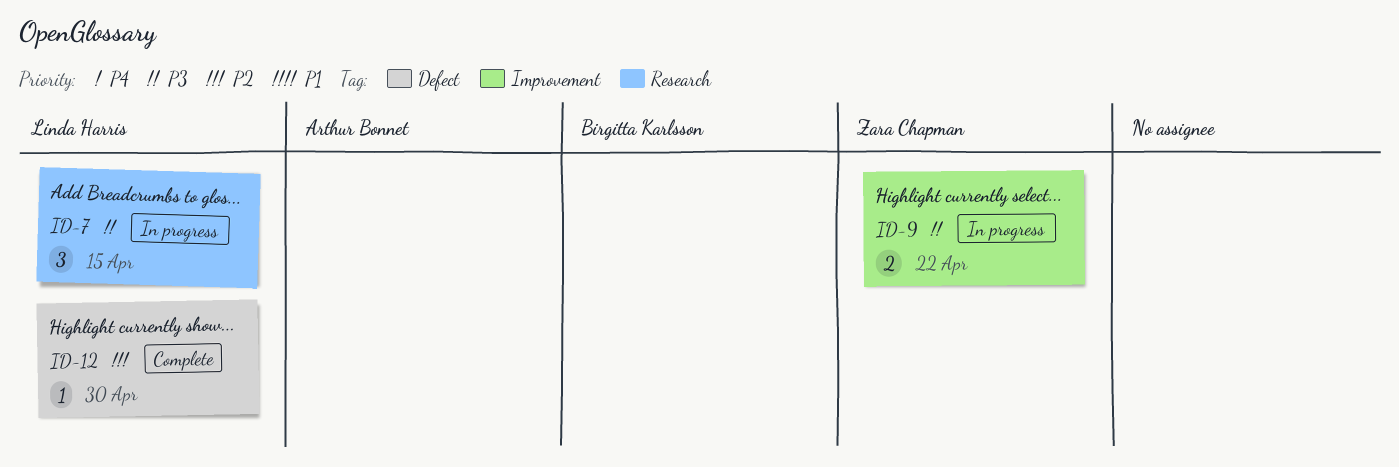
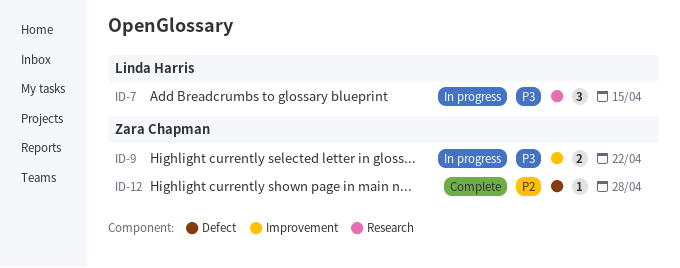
ID-12, owner: Linda Harris -> Zara Chapman
ID-12, due: Apr 30 -> Apr 28

